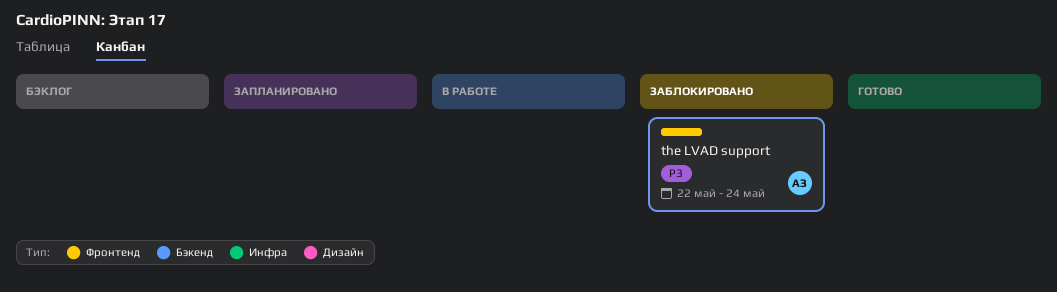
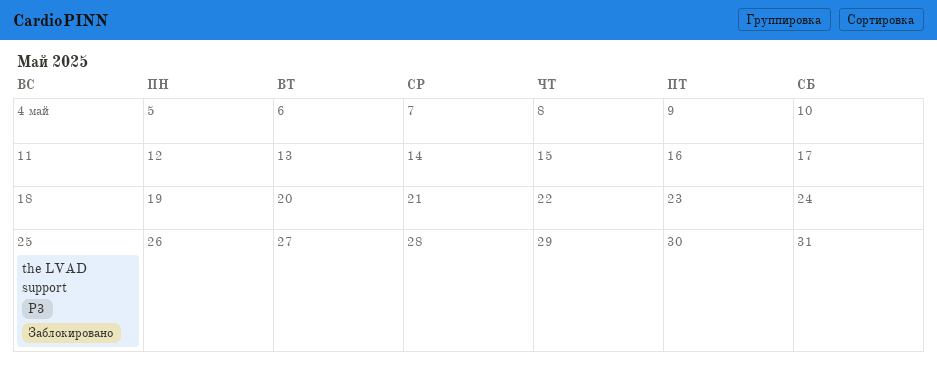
the LVAD support, due: May 24 -> May 25

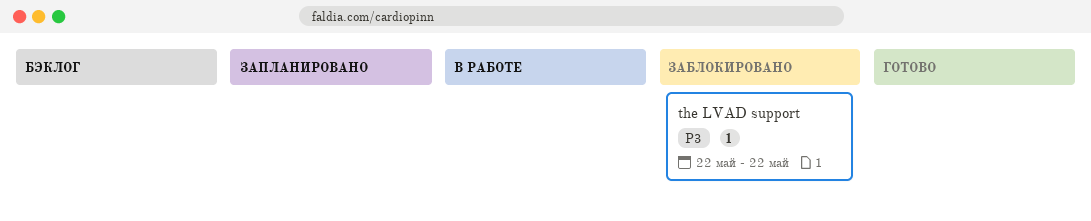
the LVAD support, due: May 25 -> May 22

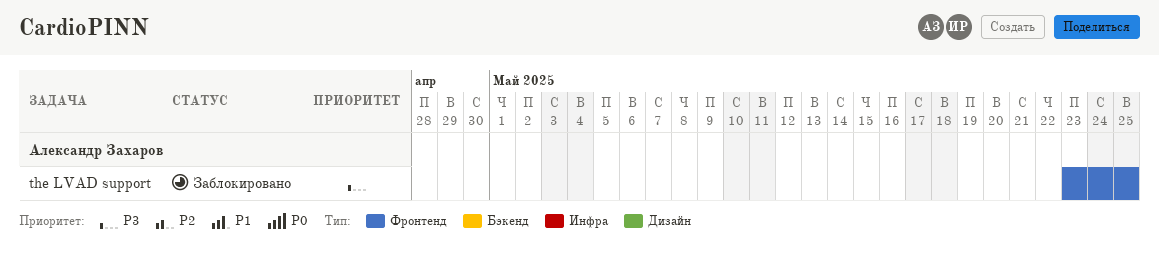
the LVAD support, start: May 22 -> May 23
the LVAD support, due: May 22 -> May 25

